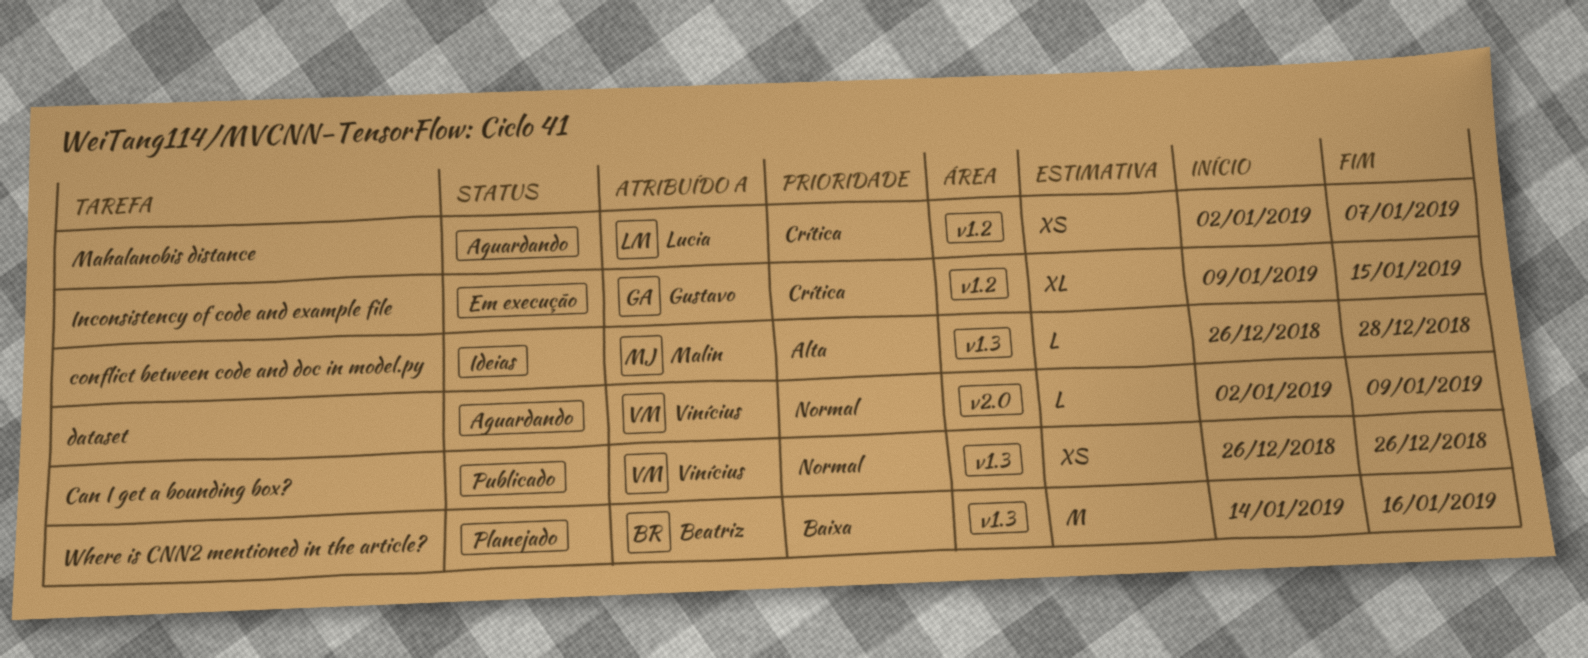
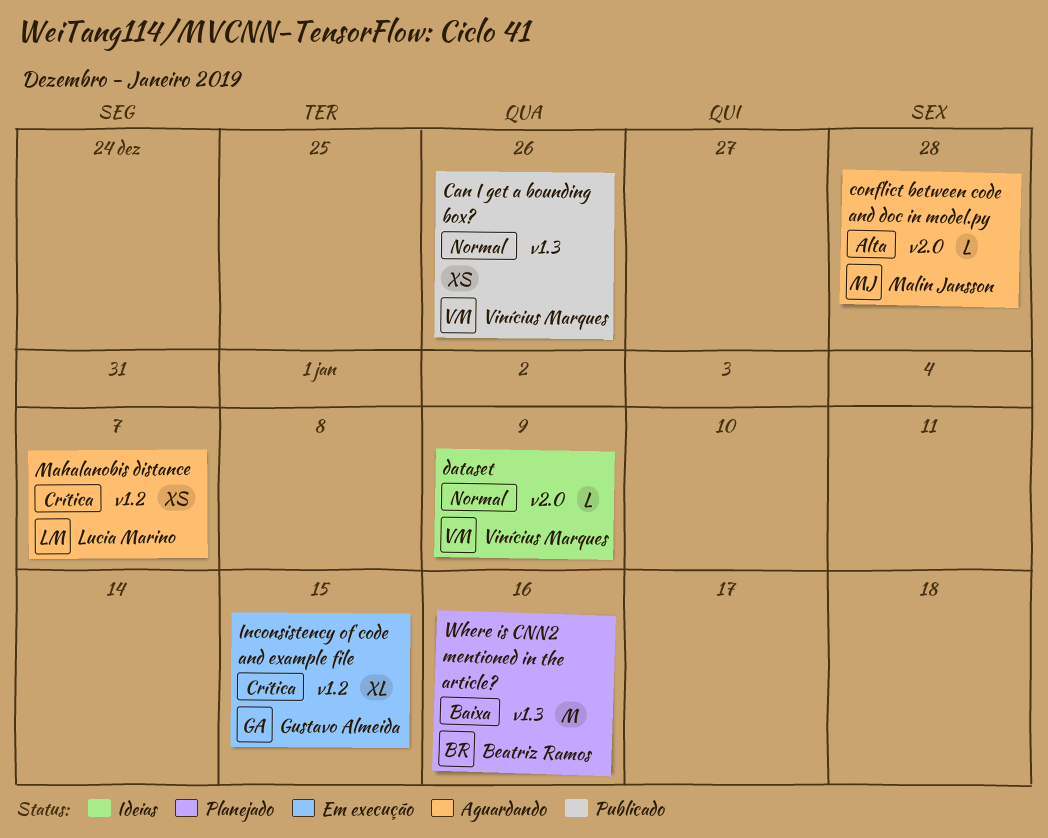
conflict between code and doc in model.py, status: Ideias -> Aguardando
conflict between code and doc in model.py, label: v1.3 -> v2.0
dataset, status: Aguardando -> Ideias

